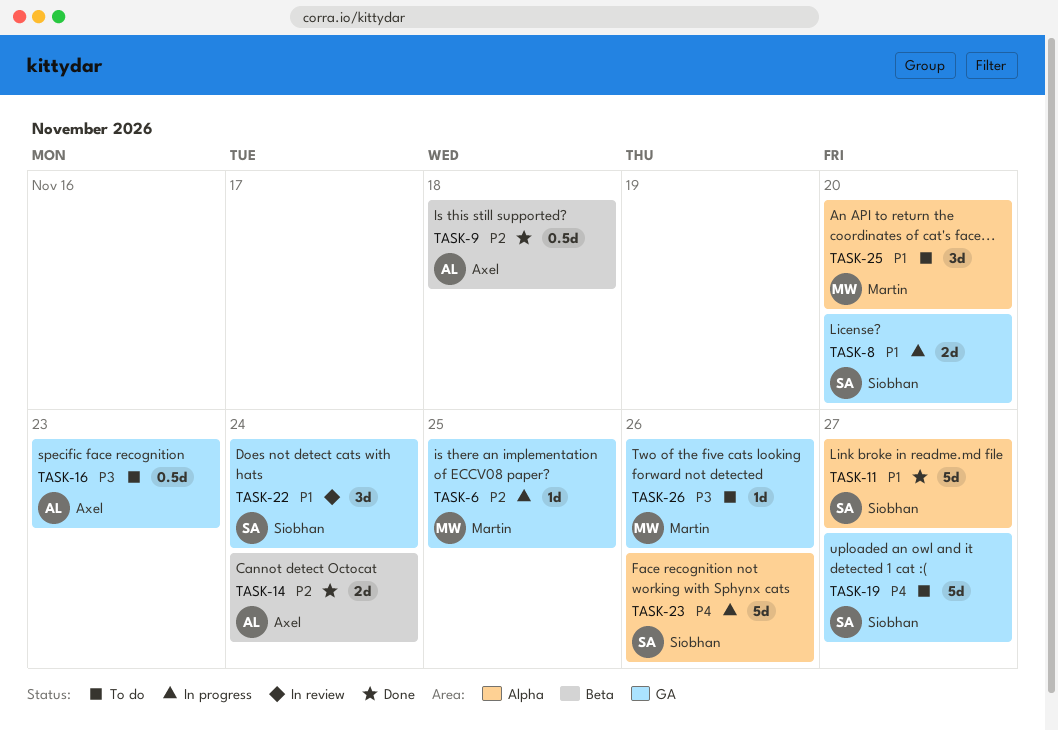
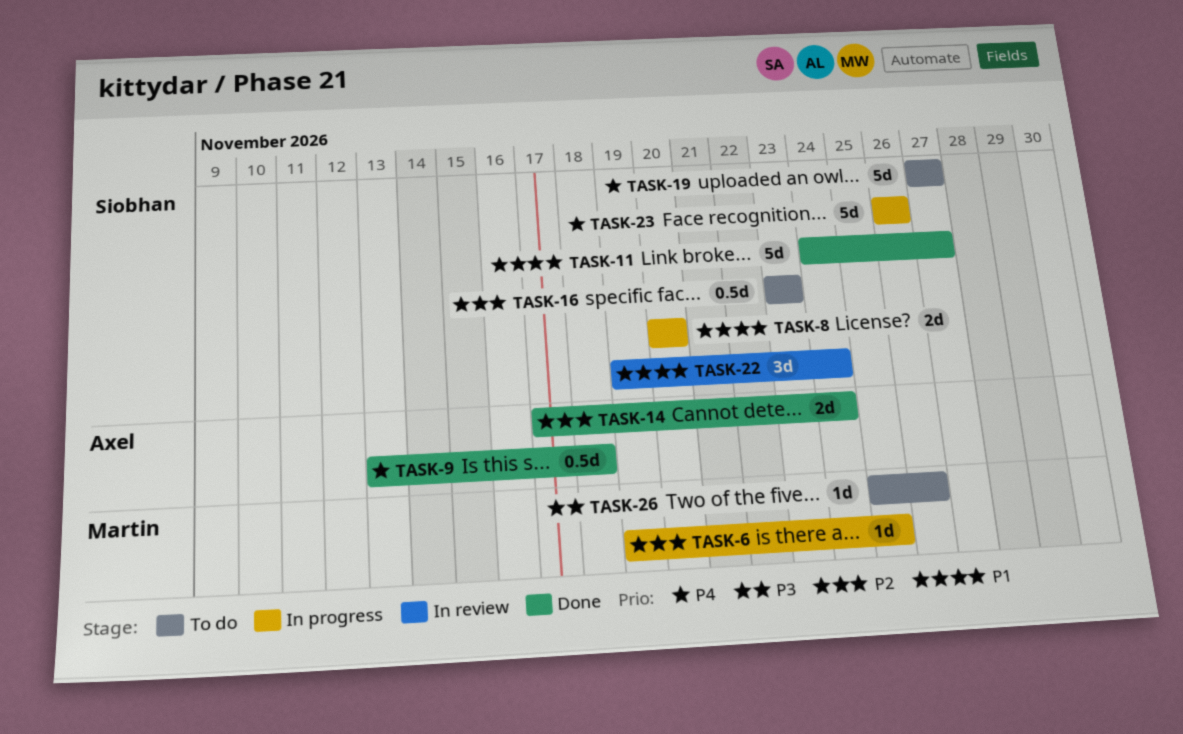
TASK-9, priority: P2 -> P4
TASK-16, owner: Axel -> Siobhan
TASK-16, priority: P3 -> P2
TASK-25: present -> none

